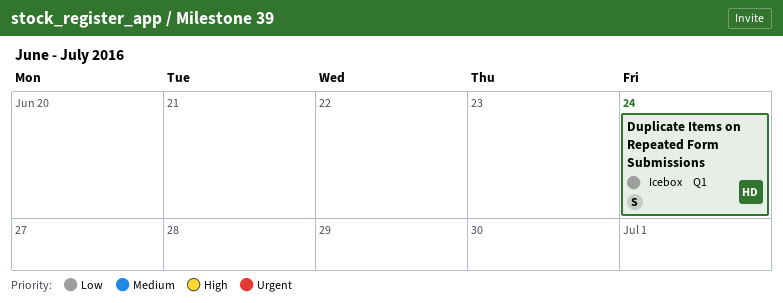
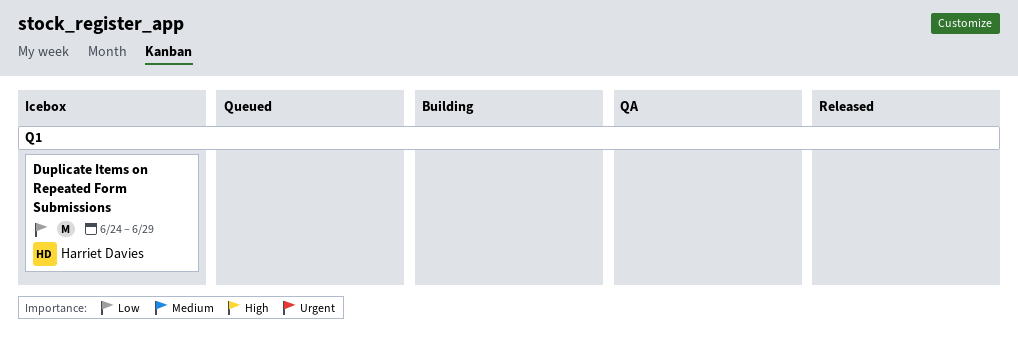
Duplicate Items on Repeated Form Submissions, estimate: S -> M
Duplicate Items on Repeated Form Submissions, due: Jun 24 -> Jun 29

